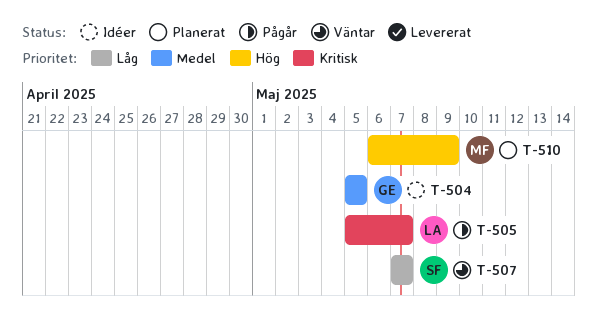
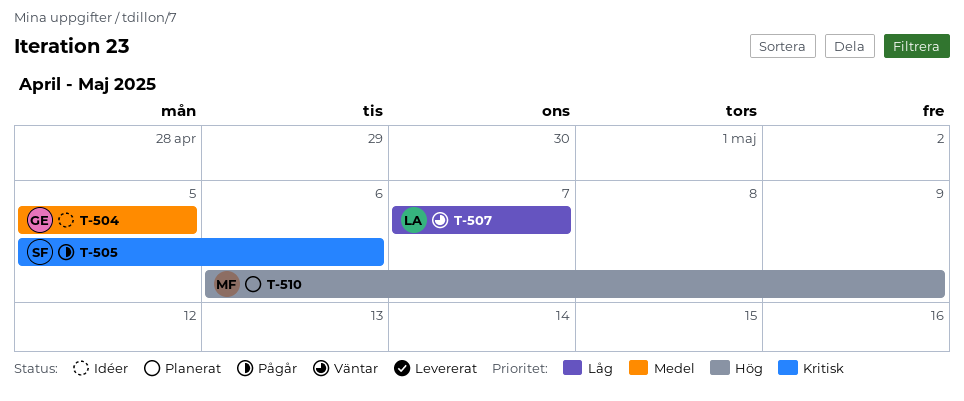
T-505, owner: LA -> SF
T-505, due: May 7 -> May 6
T-507, owner: SF -> LA

